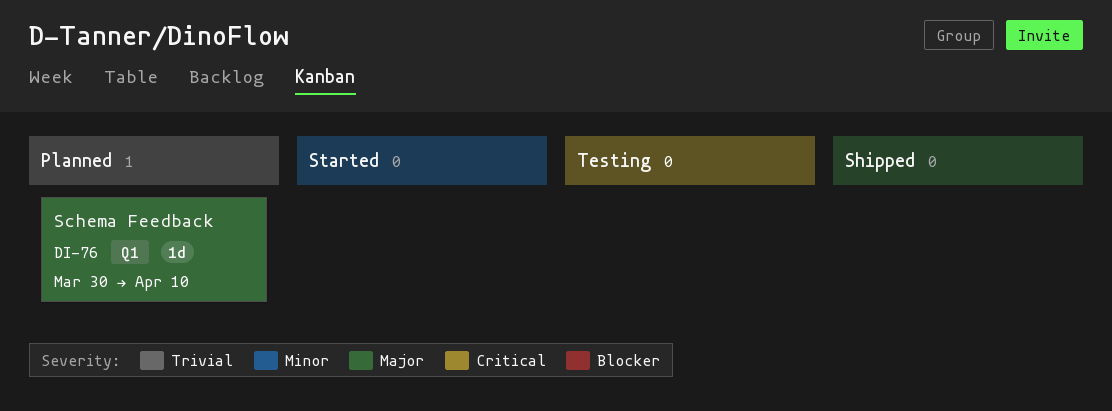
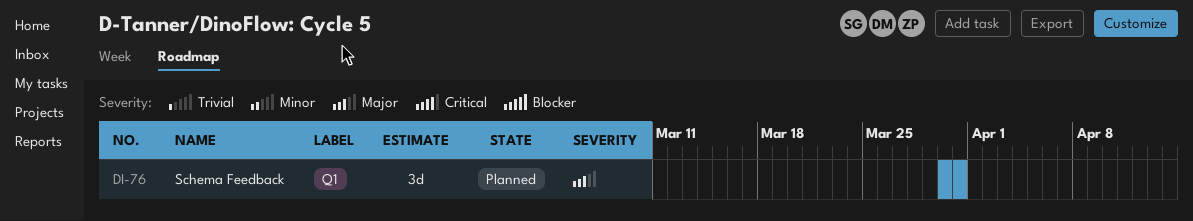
DI-76, estimate: 1d -> 3d
DI-76, due: Apr 10 -> Mar 31

